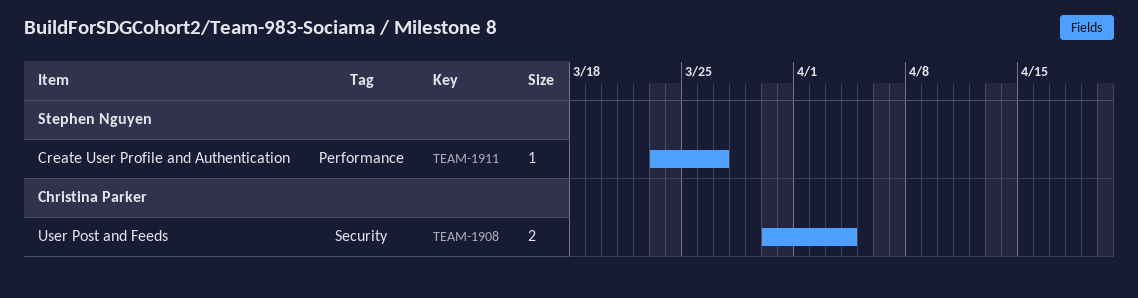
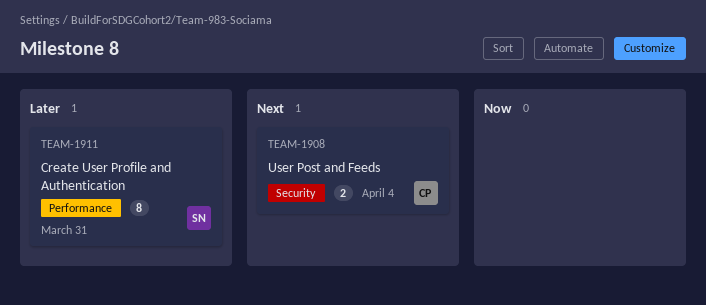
TEAM-1911, estimate: 1 -> 8
TEAM-1911, due: Mar 27 -> Mar 31

